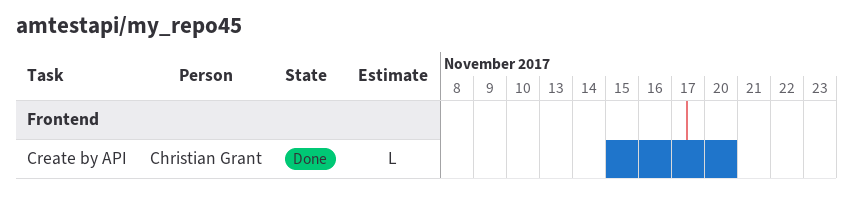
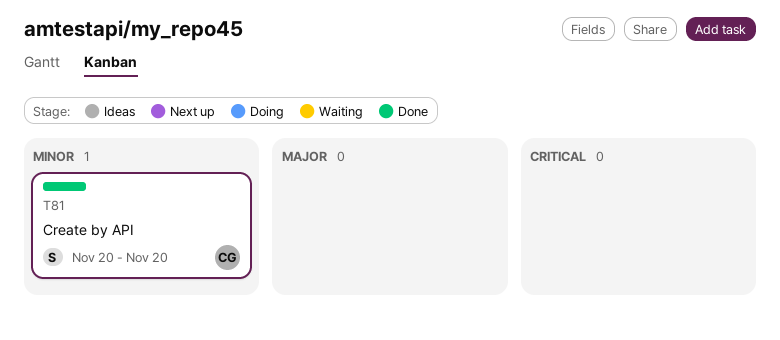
Create by API, estimate: L -> S
Create by API, start: Nov 15 -> Nov 20

